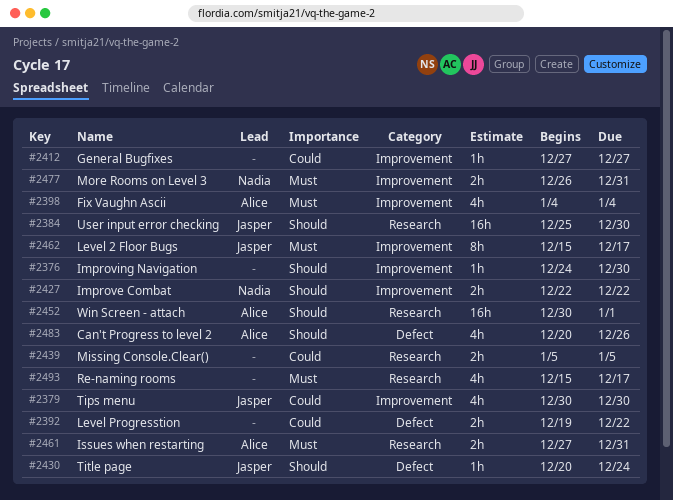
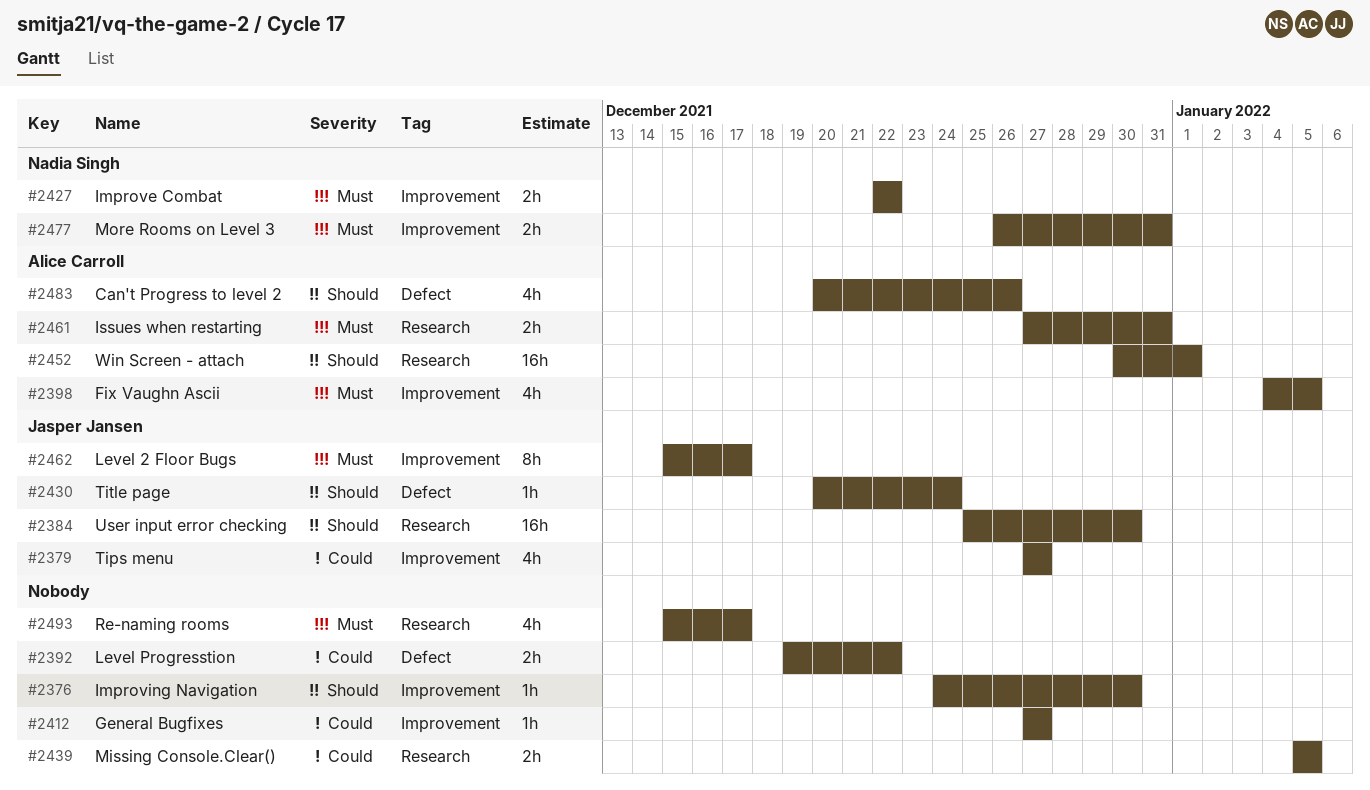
#2379, start: Dec 30 -> Dec 27
#2379, due: Dec 30 -> Dec 27
#2398, due: Jan 4 -> Jan 5
#2427, priority: Should -> Must

